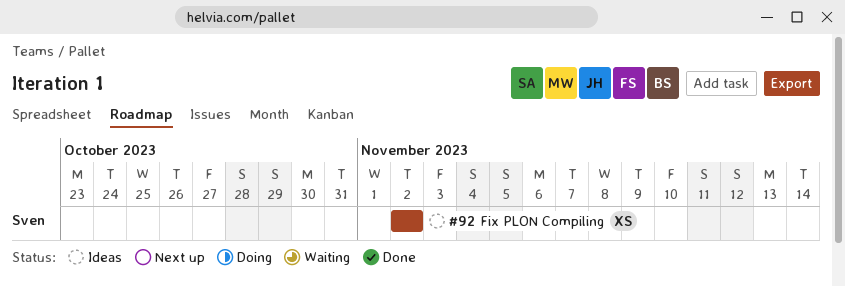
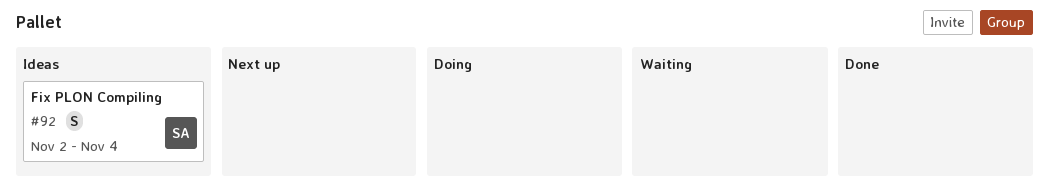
#92, estimate: XS -> S
#92, due: Nov 2 -> Nov 4

